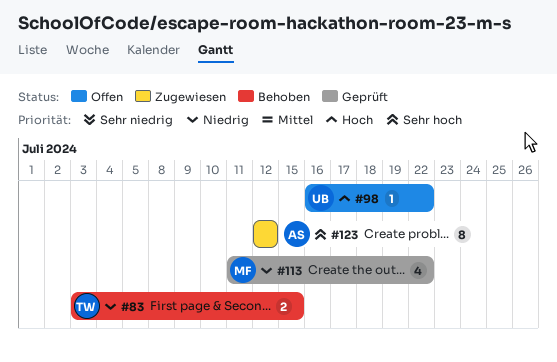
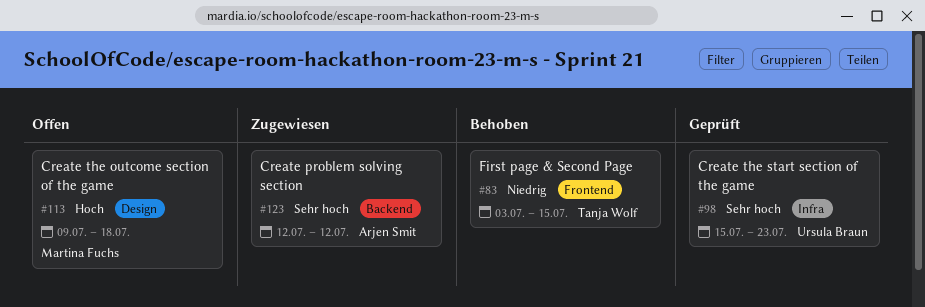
#98, status: Offen -> Geprüft
#98, priority: Hoch -> Sehr hoch
#98, start: Jul 16 -> Jul 15
#98, due: Jul 22 -> Jul 23
#113, status: Geprüft -> Offen
#113, priority: Niedrig -> Hoch
#113, start: Jul 11 -> Jul 9
#113, due: Jul 22 -> Jul 18

